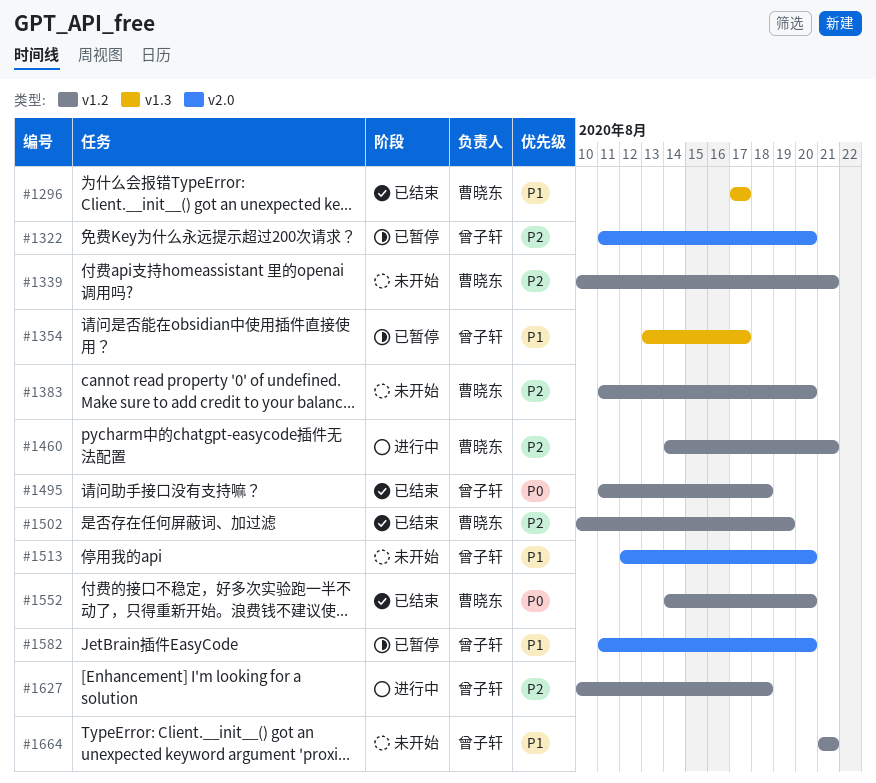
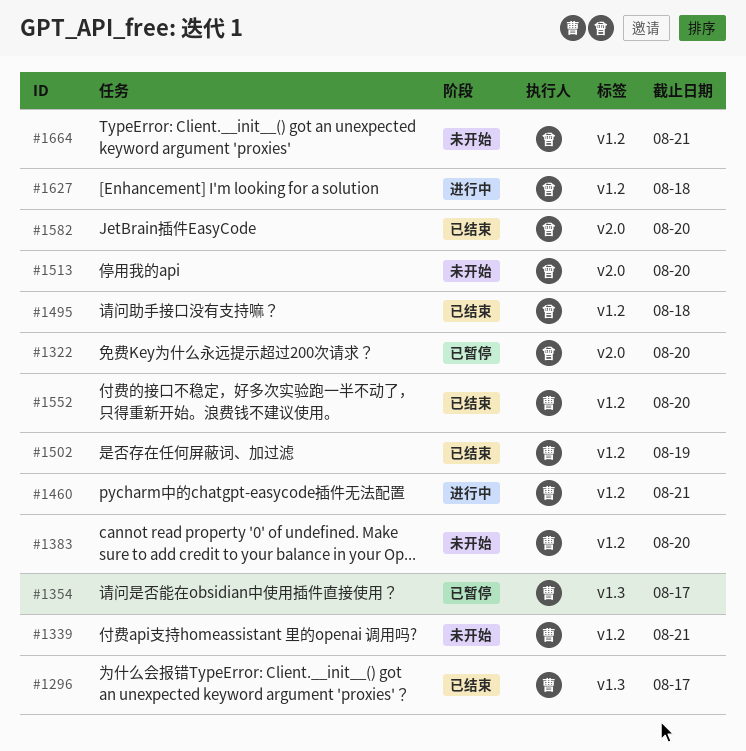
#1354, owner: 曾子轩 -> 曹晓东
#1582, status: 已暂停 -> 已结束

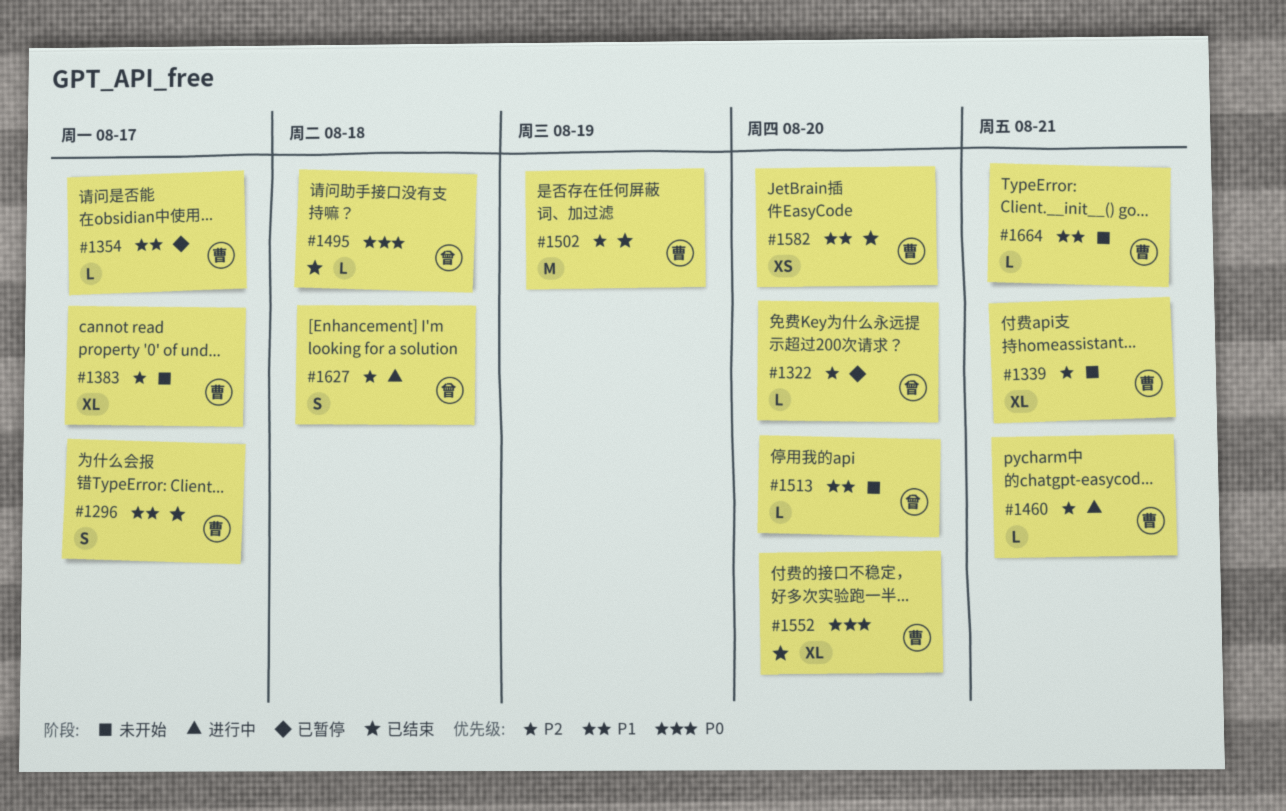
#1383, due: Aug 20 -> Aug 17
#1582, owner: 曾 -> 曹
#1664, owner: 曾 -> 曹

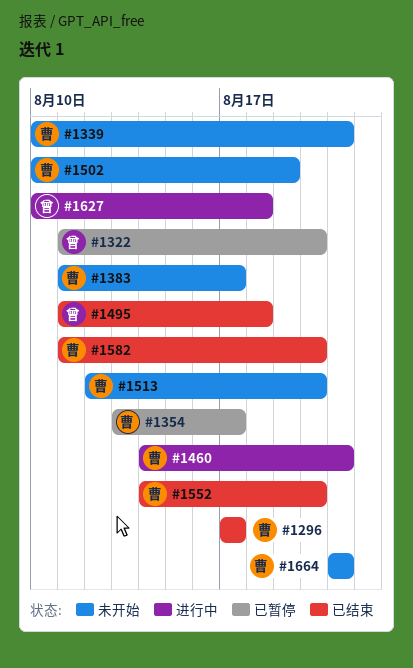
#1502, status: 已结束 -> 未开始
#1513, owner: 曾 -> 曹

